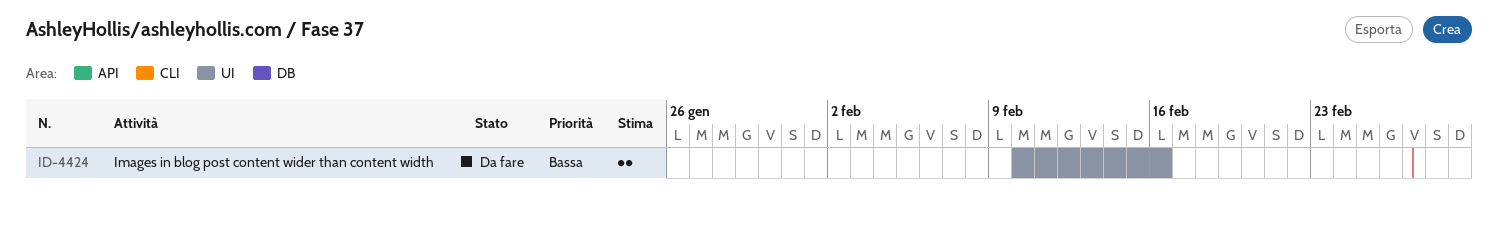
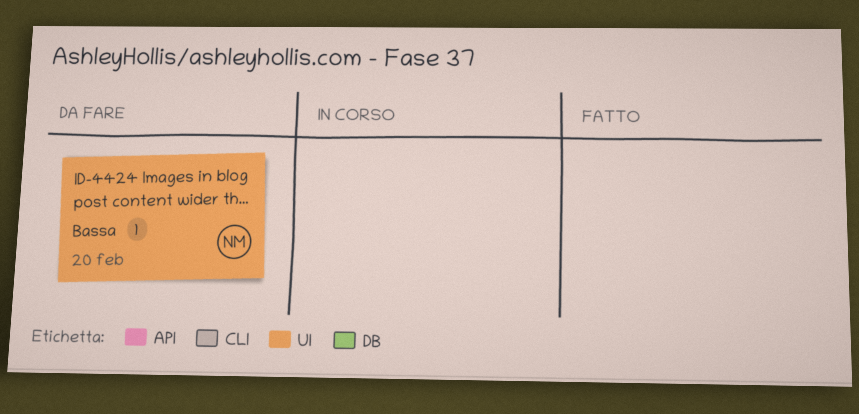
ID-4424, estimate: 2 -> 1
ID-4424, due: Feb 16 -> Feb 20

